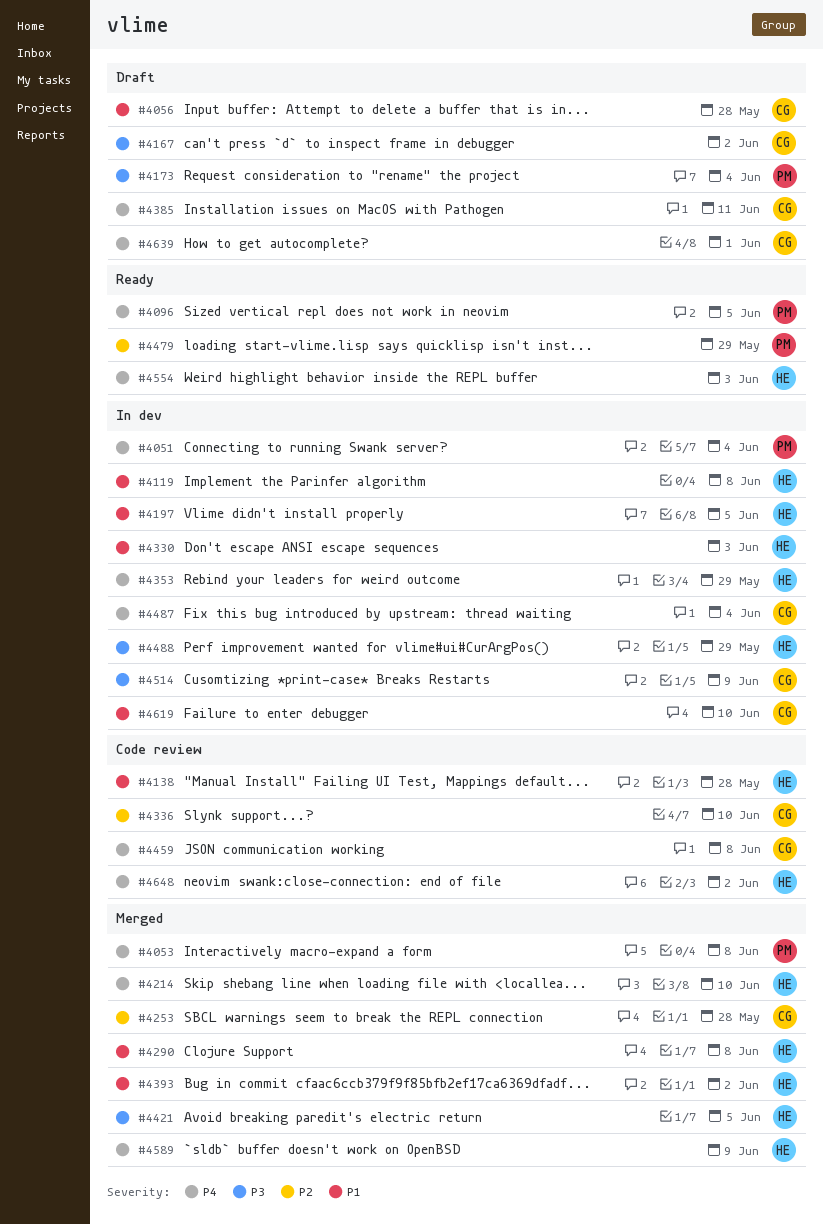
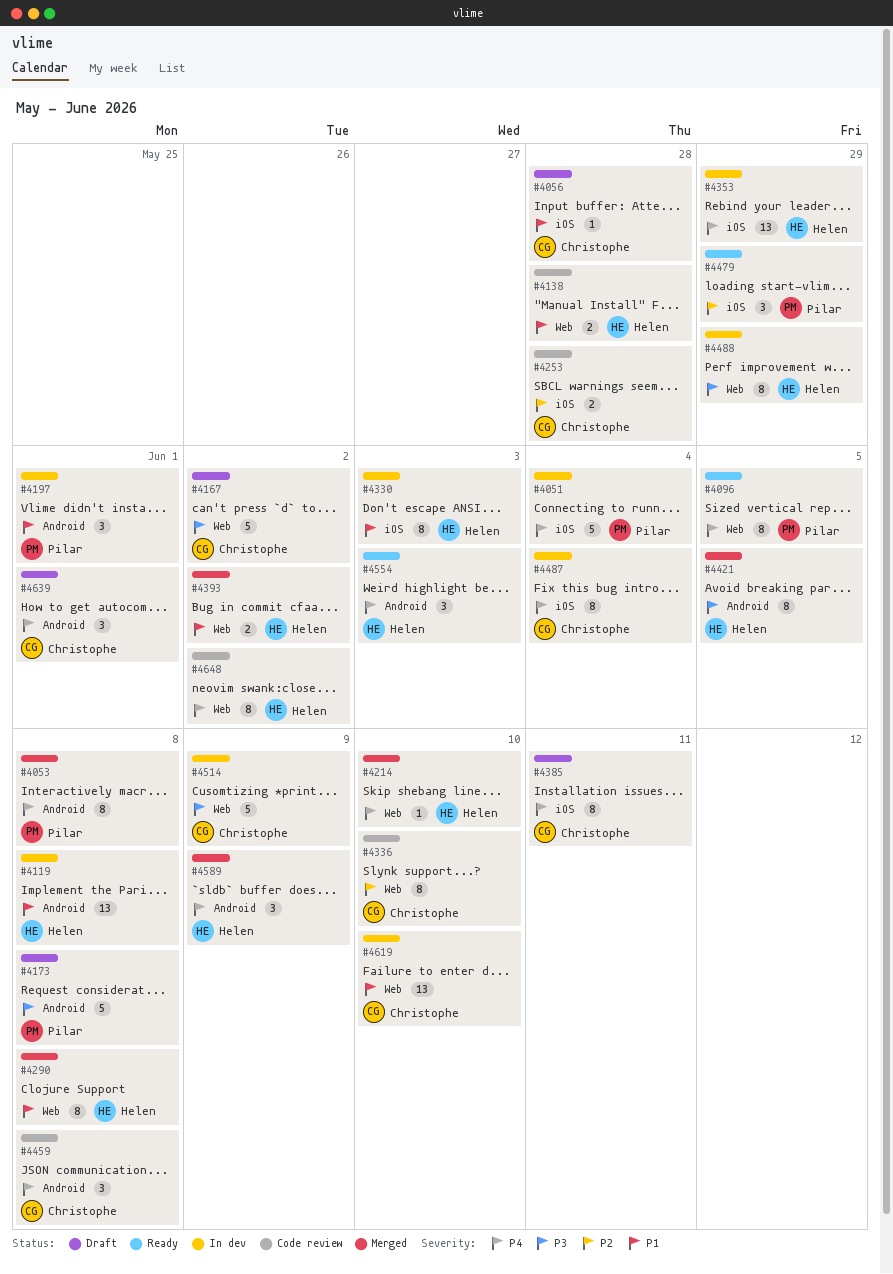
#4173, due: Jun 4 -> Jun 8
#4197, owner: Helen -> Pilar
#4197, due: Jun 5 -> Jun 1
#4253, status: Merged -> Code review

